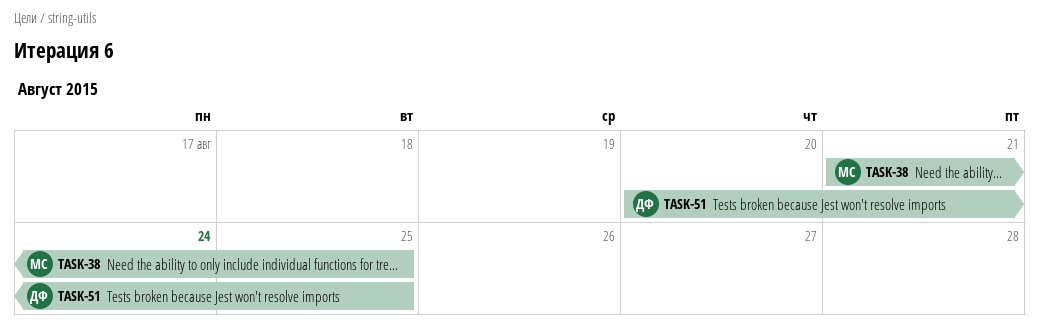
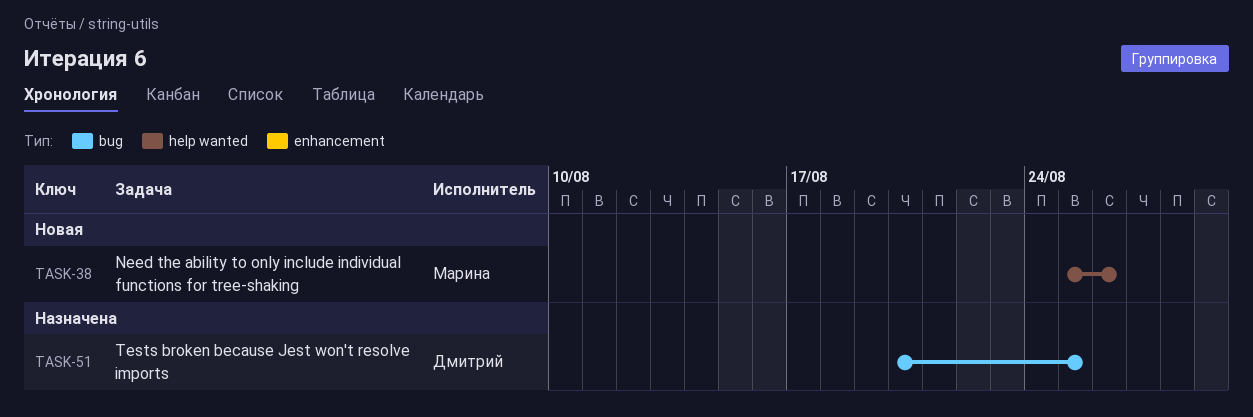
TASK-38, start: Aug 21 -> Aug 25
TASK-38, due: Aug 25 -> Aug 26

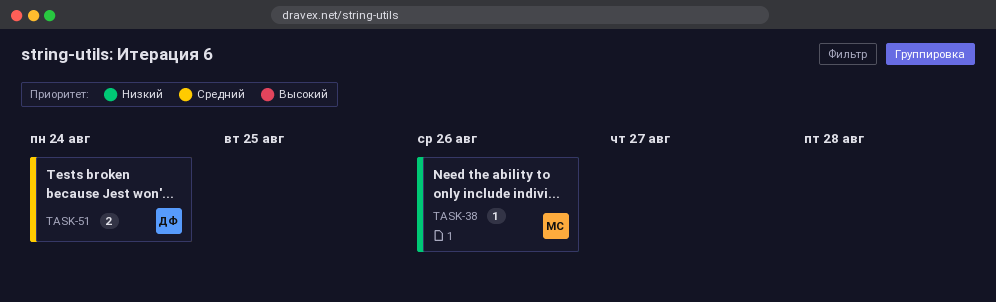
TASK-51, due: Aug 25 -> Aug 24

